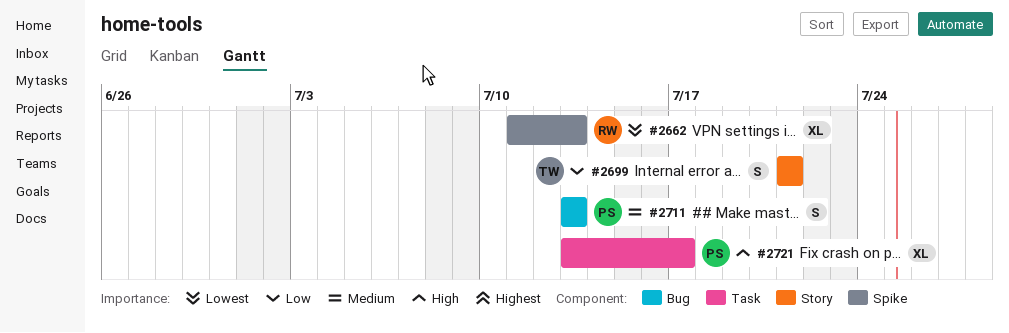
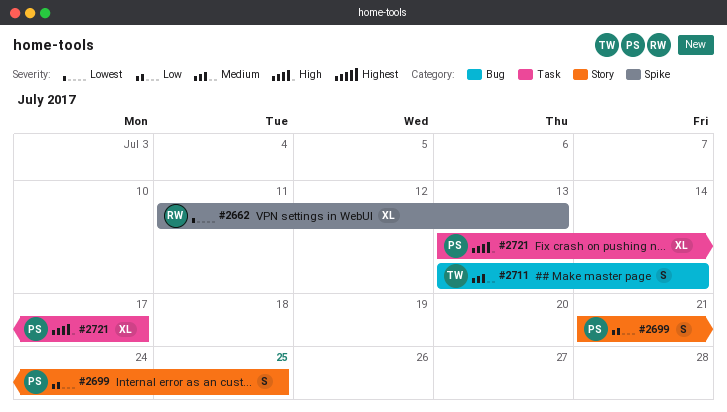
#2699, owner: TW -> PS
#2699, due: Jul 21 -> Jul 25
#2711, owner: PS -> TW
#2711, due: Jul 13 -> Jul 14

